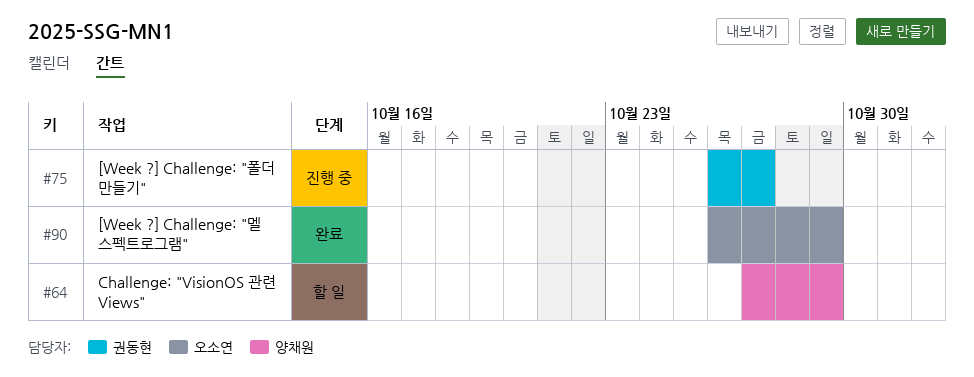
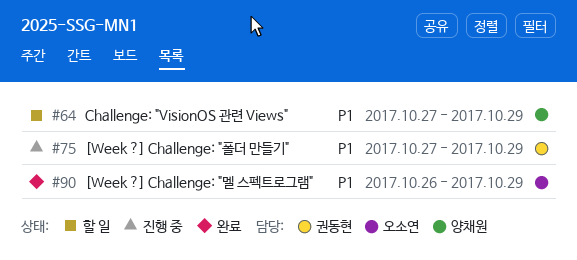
#75, start: Oct 26 -> Oct 27
#75, due: Oct 27 -> Oct 29

